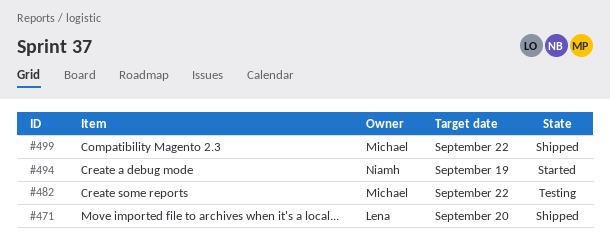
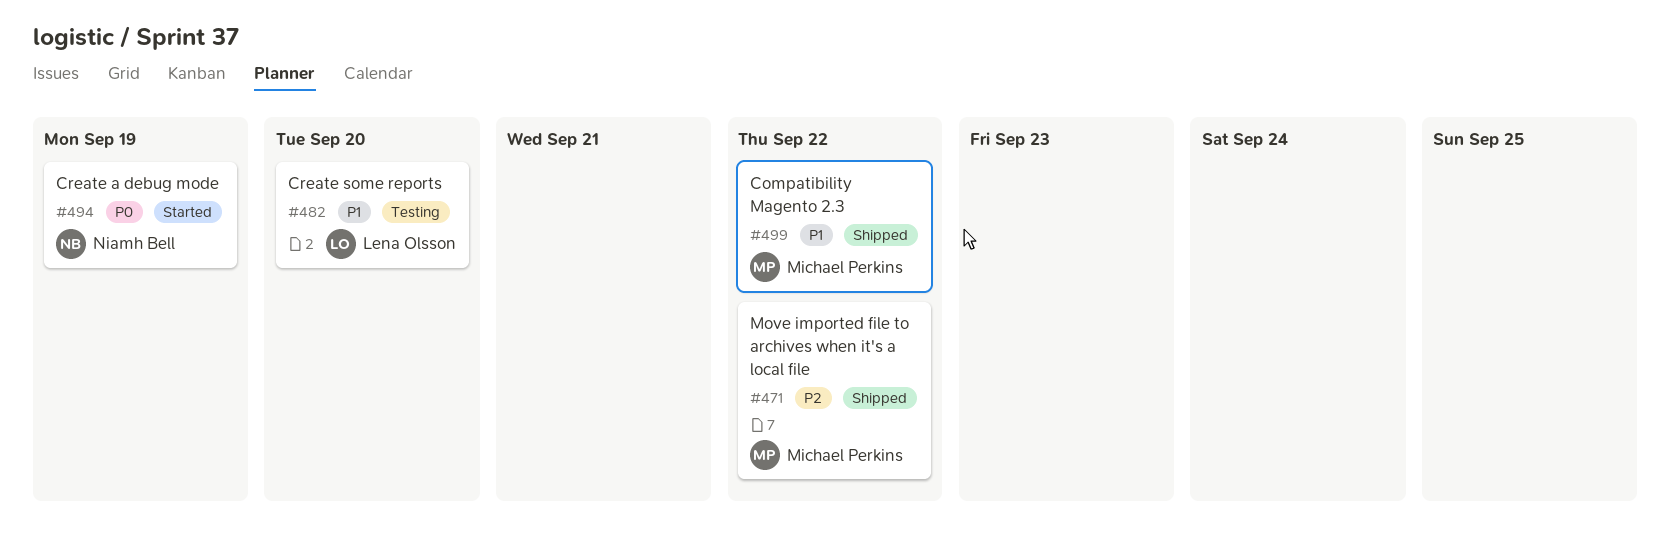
#471, owner: Lena Olsson -> Michael Perkins
#471, due: Sep 20 -> Sep 22
#482, owner: Michael Perkins -> Lena Olsson
#482, due: Sep 22 -> Sep 20

